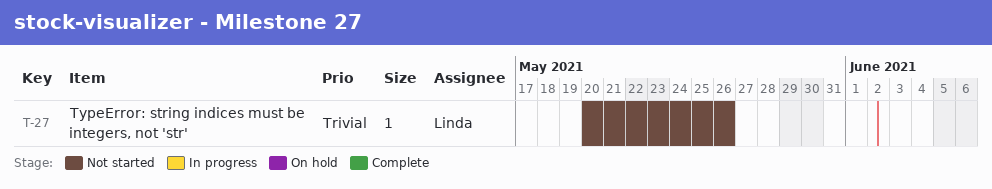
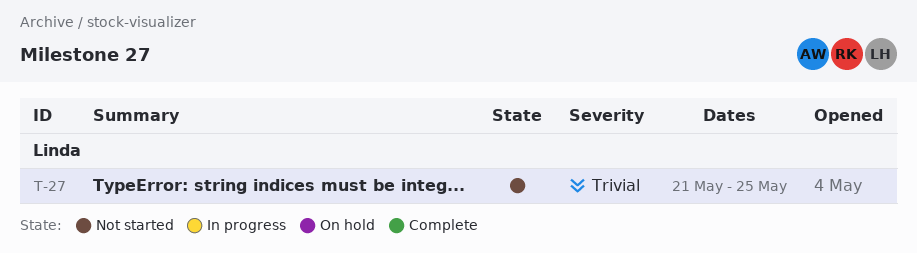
T-27, start: May 20 -> May 21
T-27, due: May 26 -> May 25

